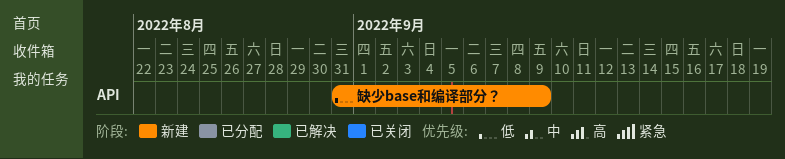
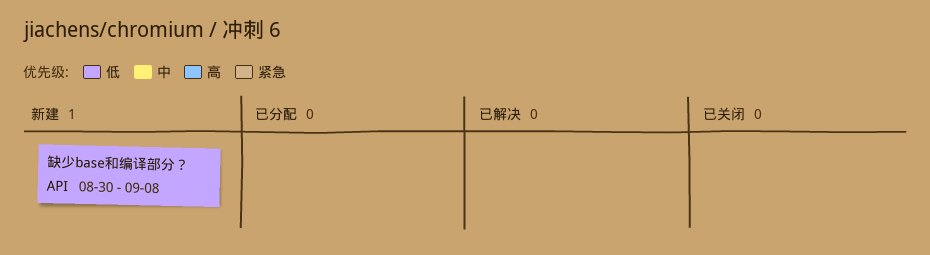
缺少base和编译部分？, start: Aug 31 -> Aug 30
缺少base和编译部分？, due: Sep 9 -> Sep 8

